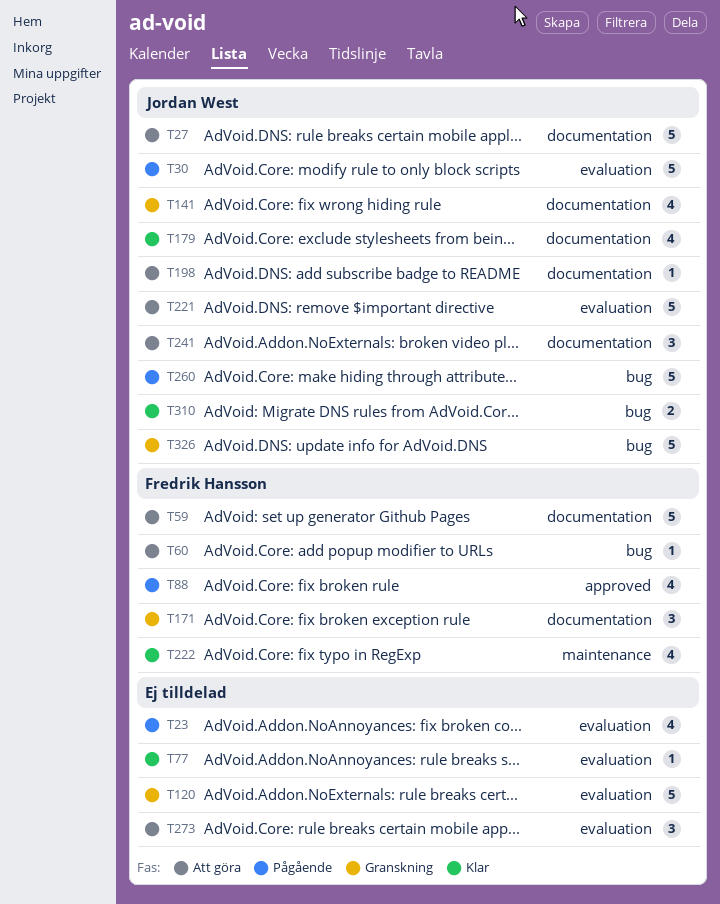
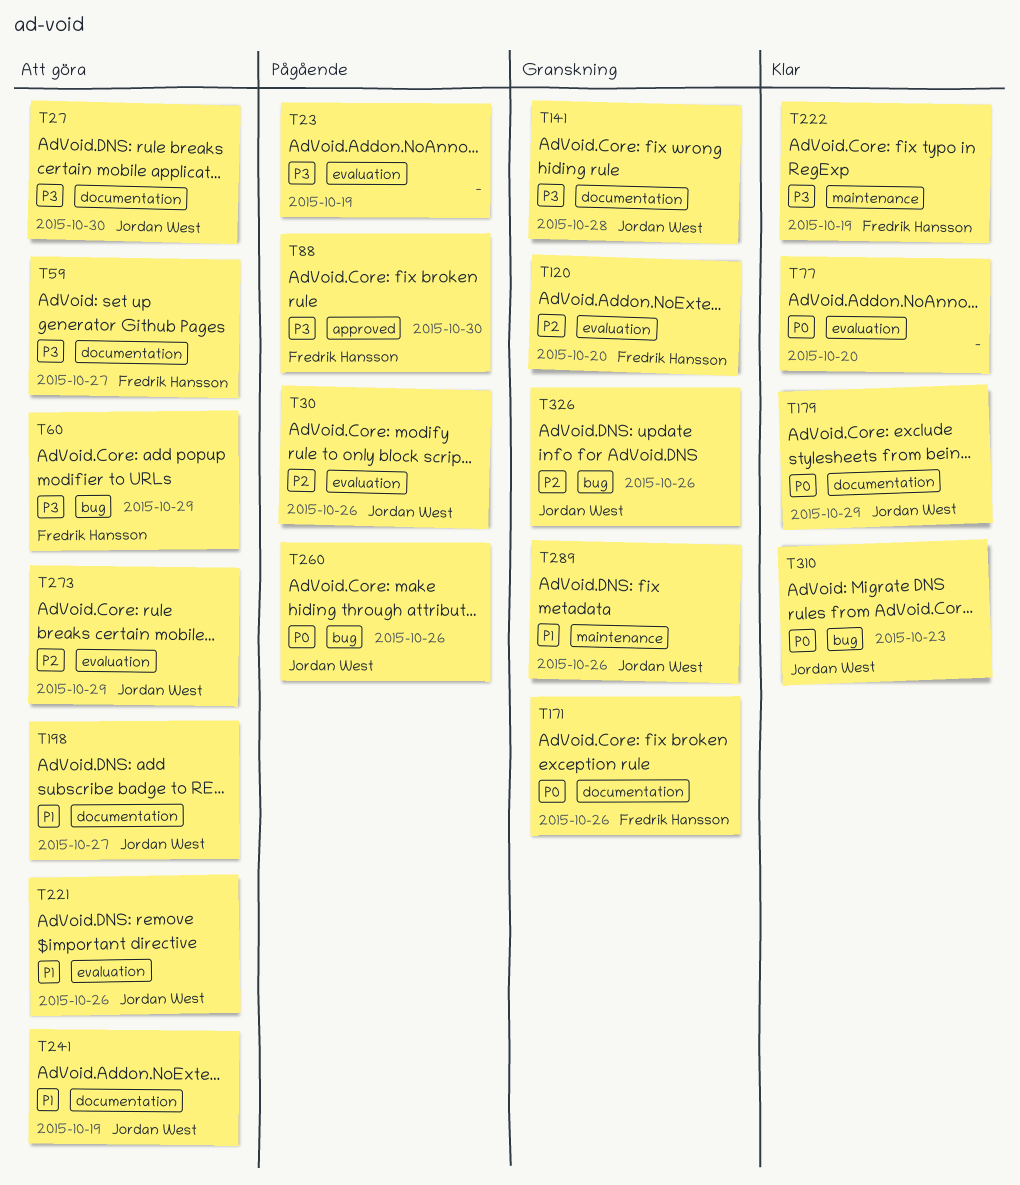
T120, owner: none -> Fredrik Hansson
T273, owner: none -> Jordan West
T289: none -> present

